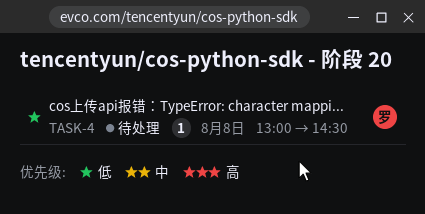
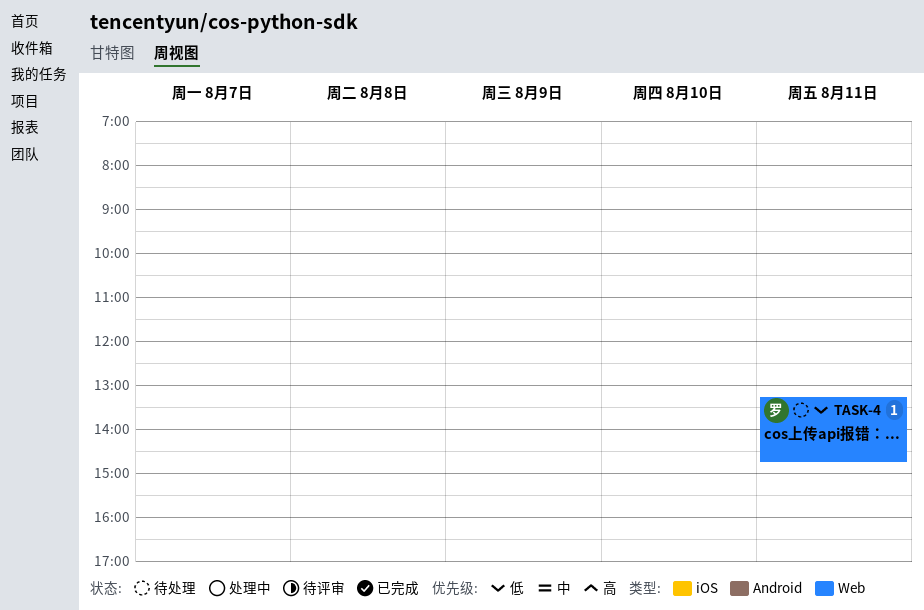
TASK-4, day: Aug 8 -> Aug 11
TASK-4, begins: 13:00 -> 13:15
TASK-4, ends: 14:30 -> 14:45

